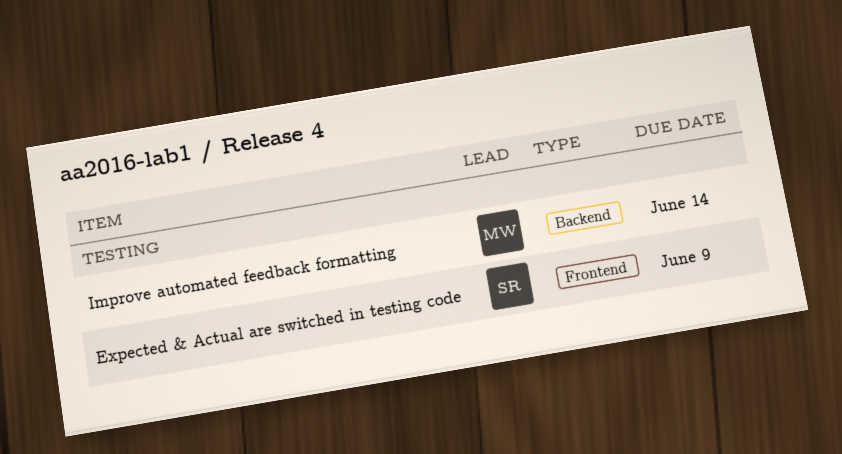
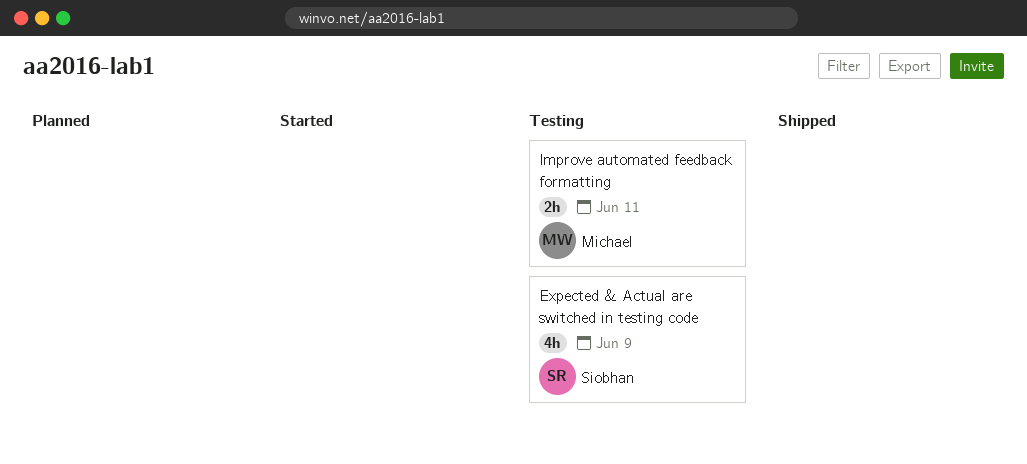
Improve automated feedback formatting, due: Jun 14 -> Jun 11

